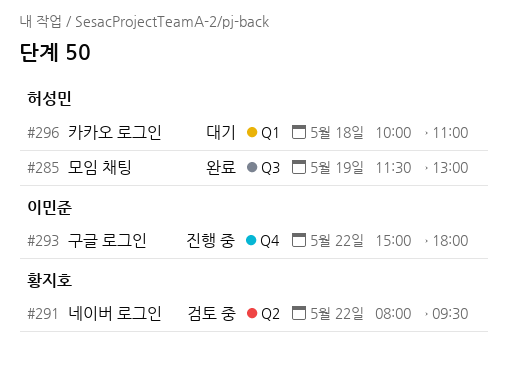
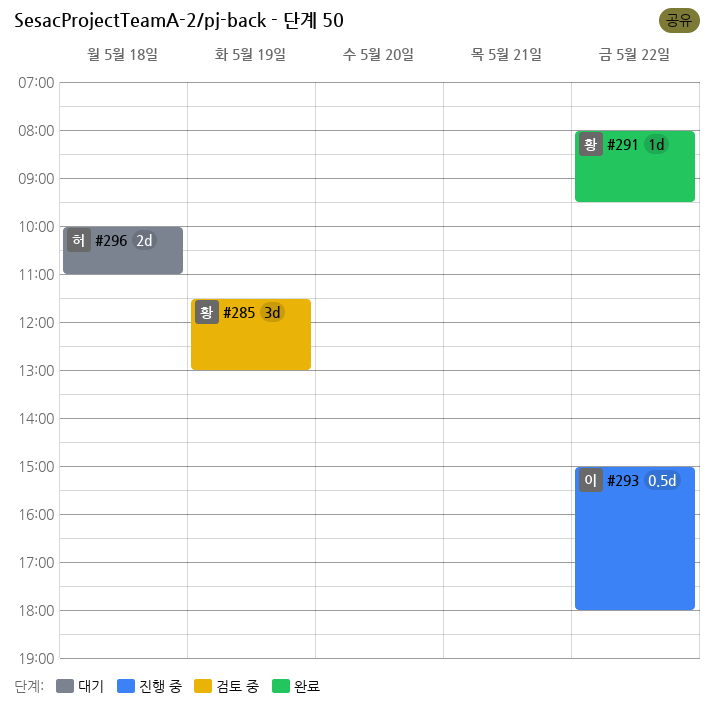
#285, status: 완료 -> 검토 중
#285, owner: 허성민 -> 황지호
#291, status: 검토 중 -> 완료

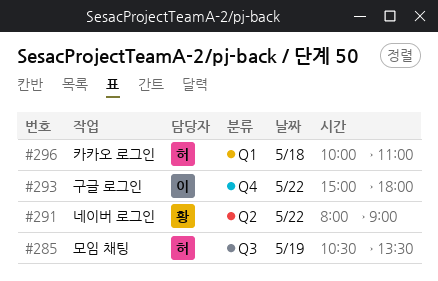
#285, owner: 황 -> 허
#285, begins: 11:30 -> 10:30
#285, ends: 13:00 -> 13:30
#291, ends: 09:30 -> 09:00

